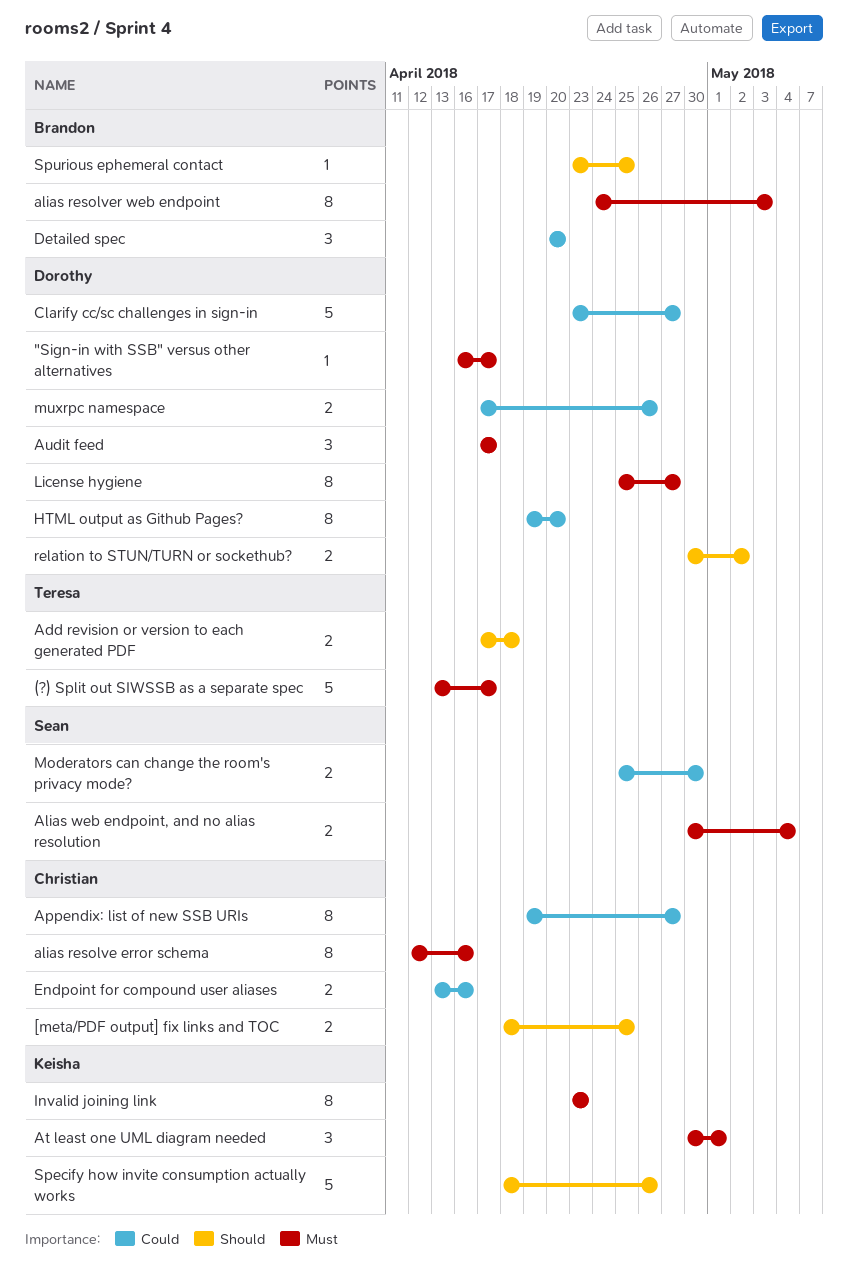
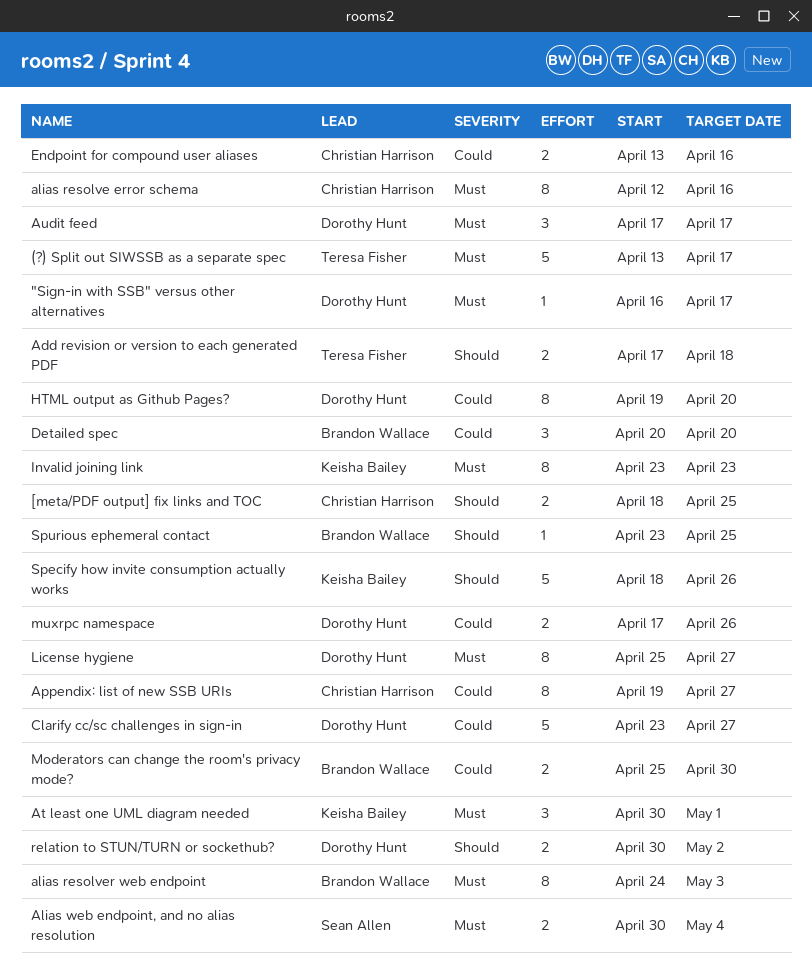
Moderators can change the room's privacy mode?, owner: Sean Allen -> Brandon Wallace

